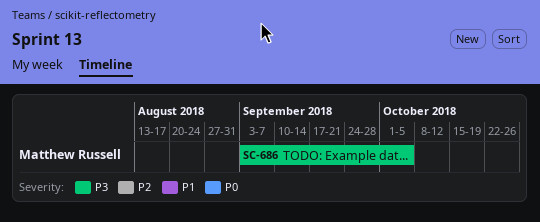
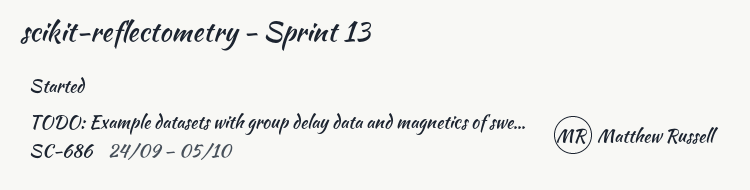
SC-686, start: Sep 3 -> Sep 24

